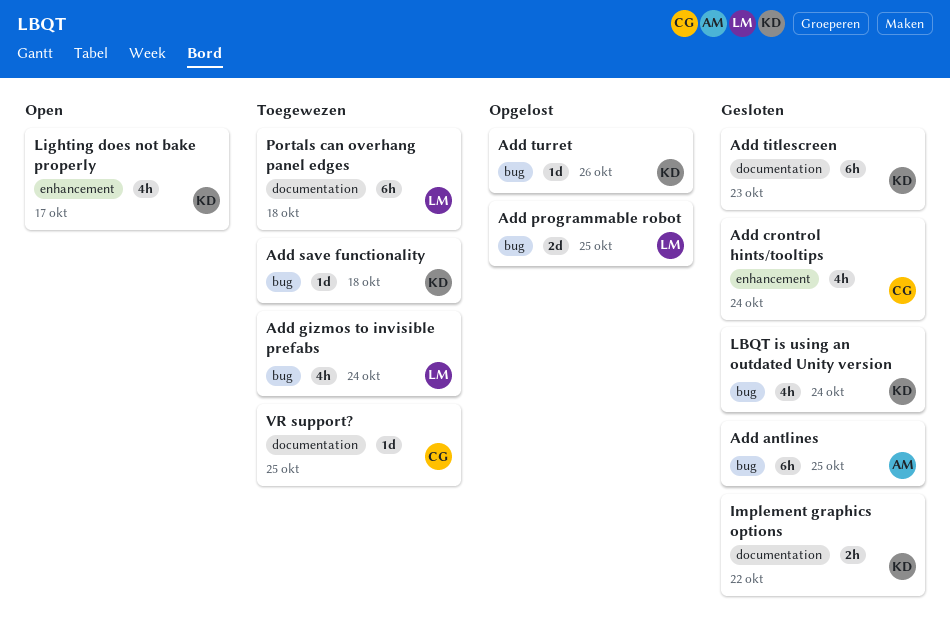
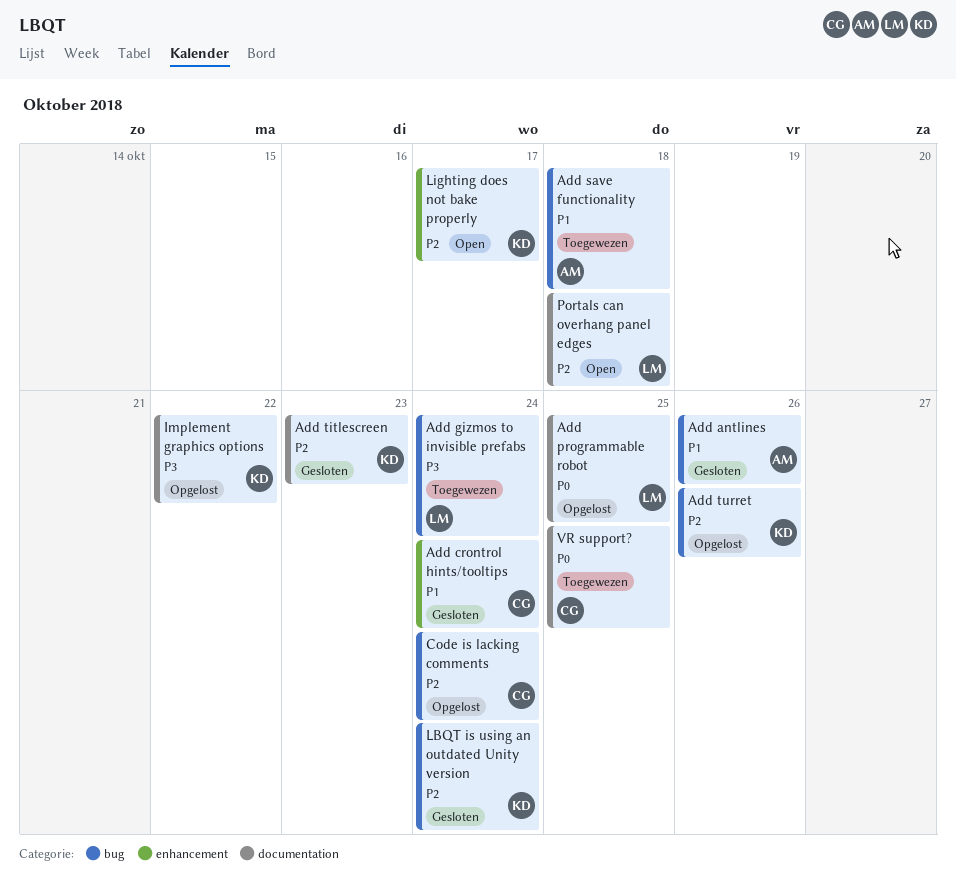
Add antlines, due: Oct 25 -> Oct 26
Add programmable robot, label: bug -> documentation
Add save functionality, owner: KD -> AM
Code is lacking comments: none -> present
Implement graphics options, status: Gesloten -> Opgelost
Portals can overhang panel edges, status: Toegewezen -> Open

